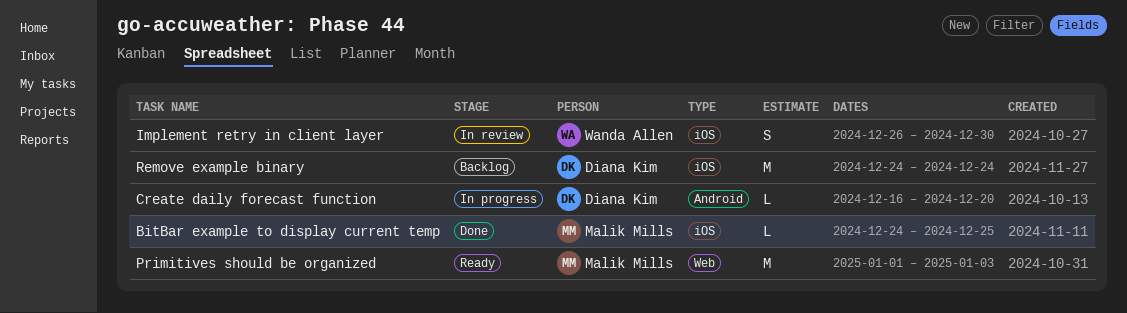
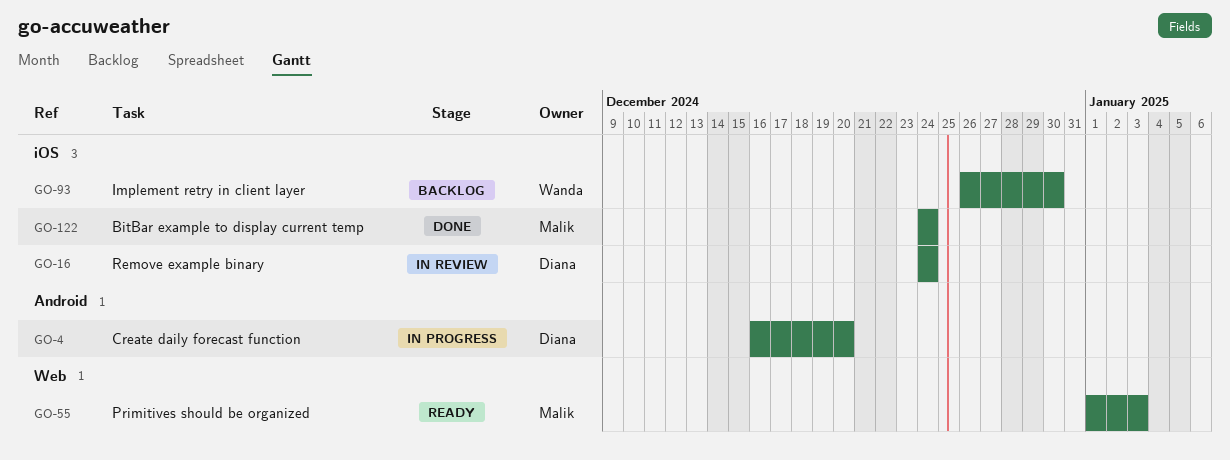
BitBar example to display current temp, due: Dec 25 -> Dec 24
Implement retry in client layer, status: In review -> Backlog
Remove example binary, status: Backlog -> In review

